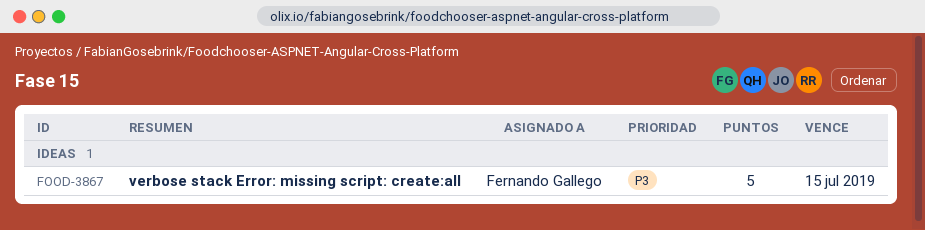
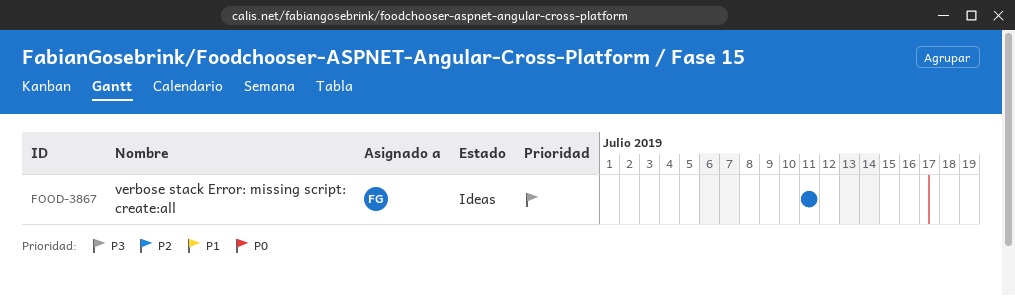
FOOD-3867, due: Jul 15 -> Jul 11

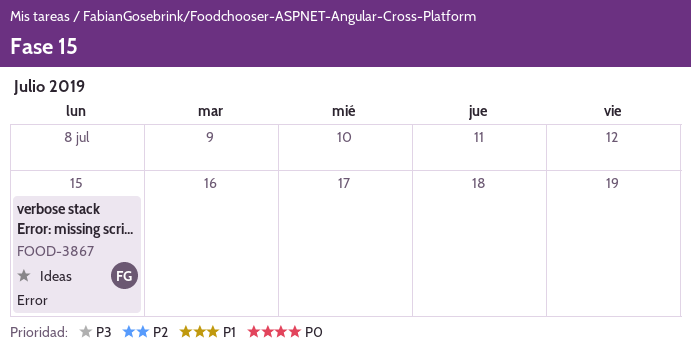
FOOD-3867, due: Jul 11 -> Jul 15

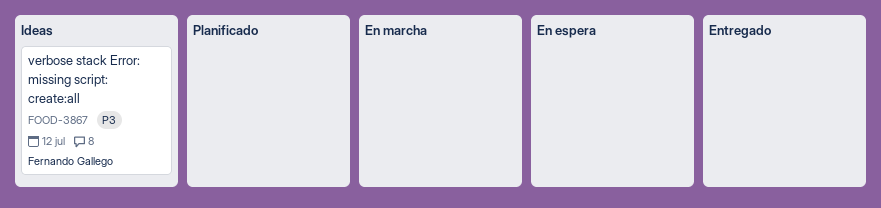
FOOD-3867, due: Jul 15 -> Jul 12

